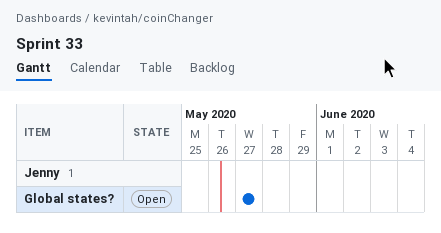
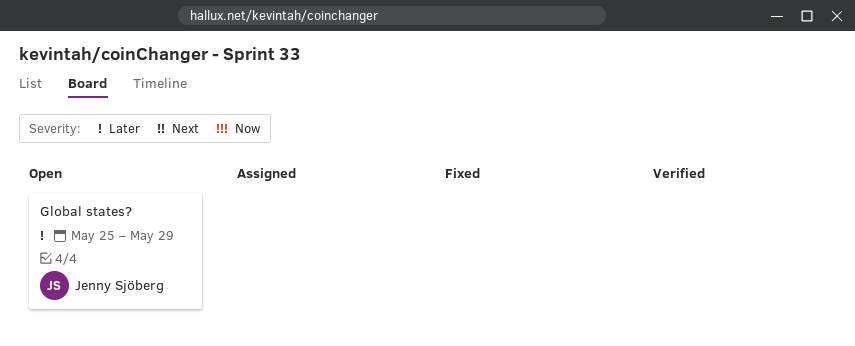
Global states?, start: May 27 -> May 25
Global states?, due: May 27 -> May 29

